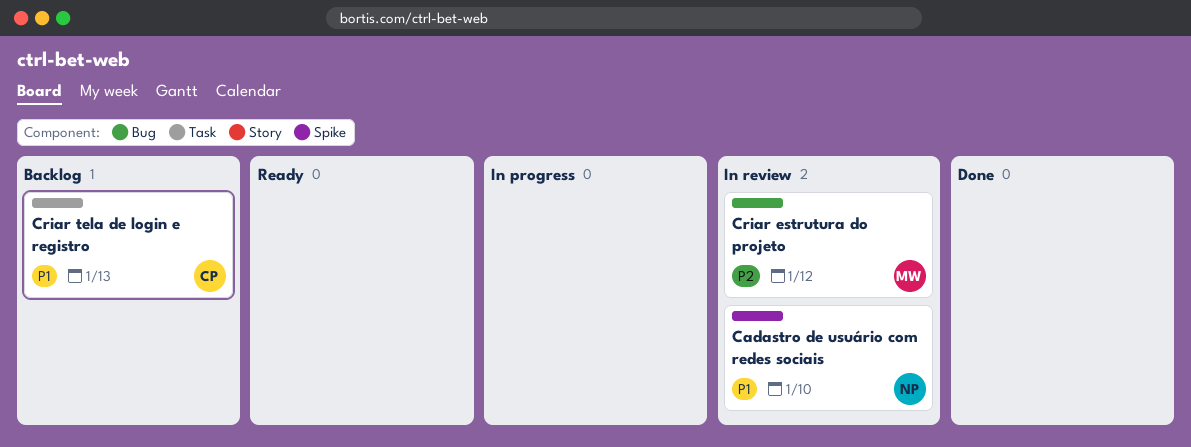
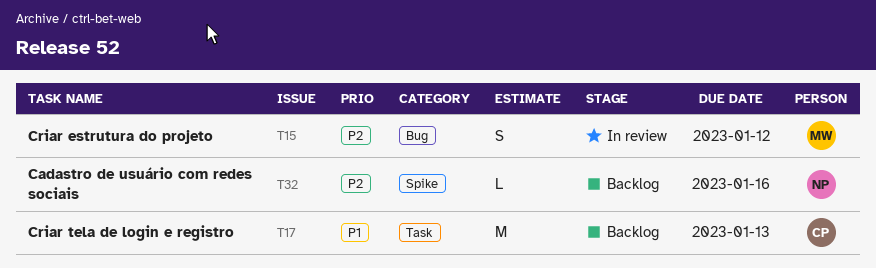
Cadastro de usuário com redes sociais, status: In review -> Backlog
Cadastro de usuário com redes sociais, priority: P1 -> P2
Cadastro de usuário com redes sociais, due: Jan 10 -> Jan 16

